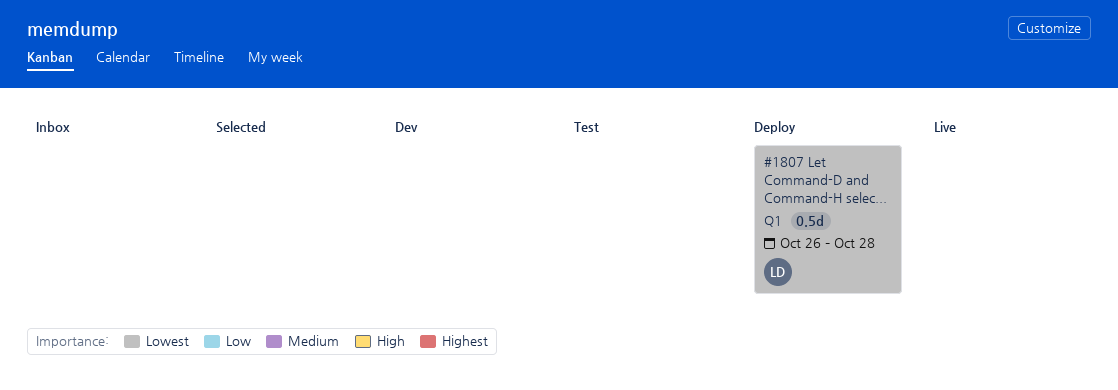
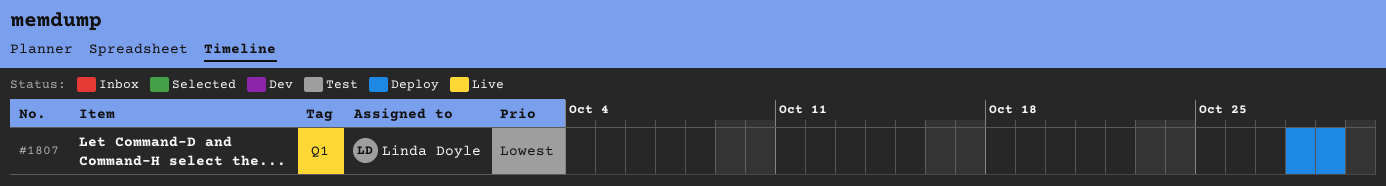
#1807, start: Oct 26 -> Oct 28
#1807, due: Oct 28 -> Oct 29

